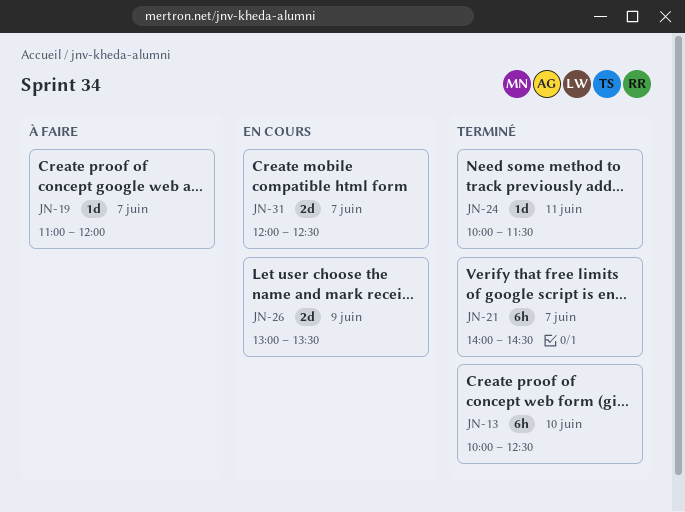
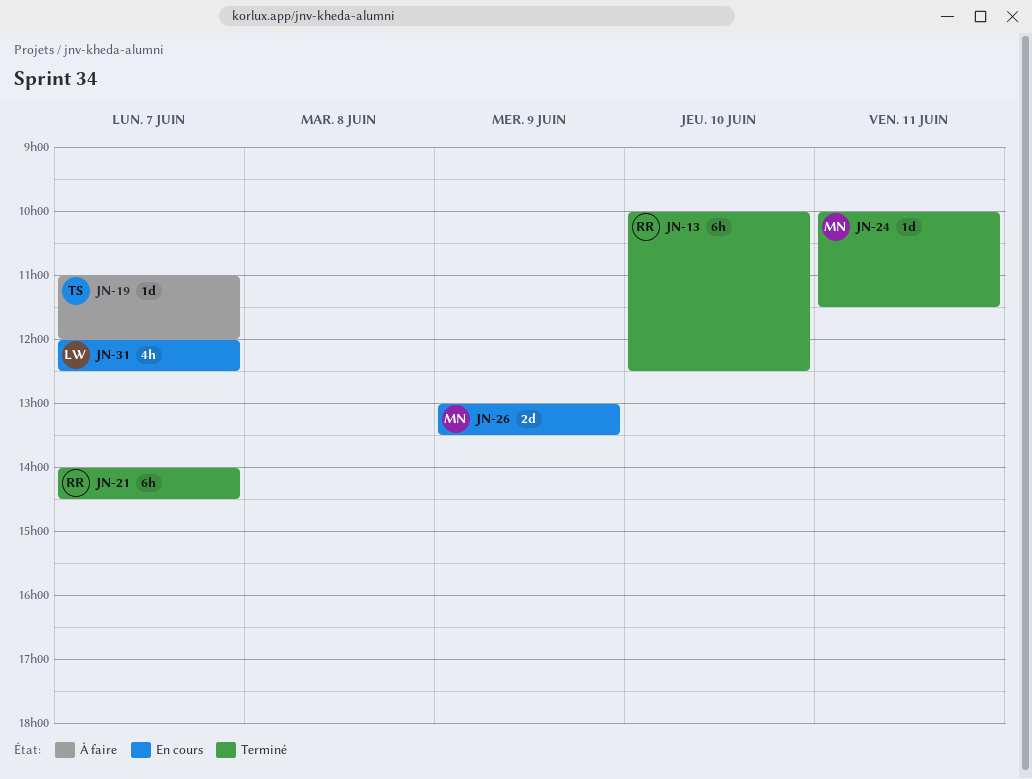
JN-31, estimate: 2d -> 4h

